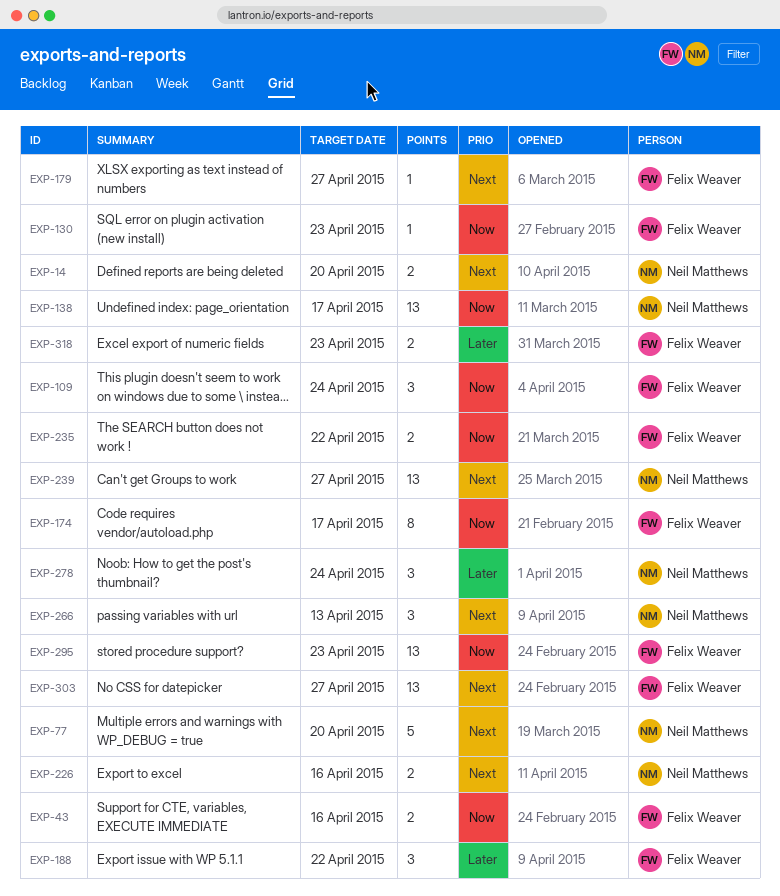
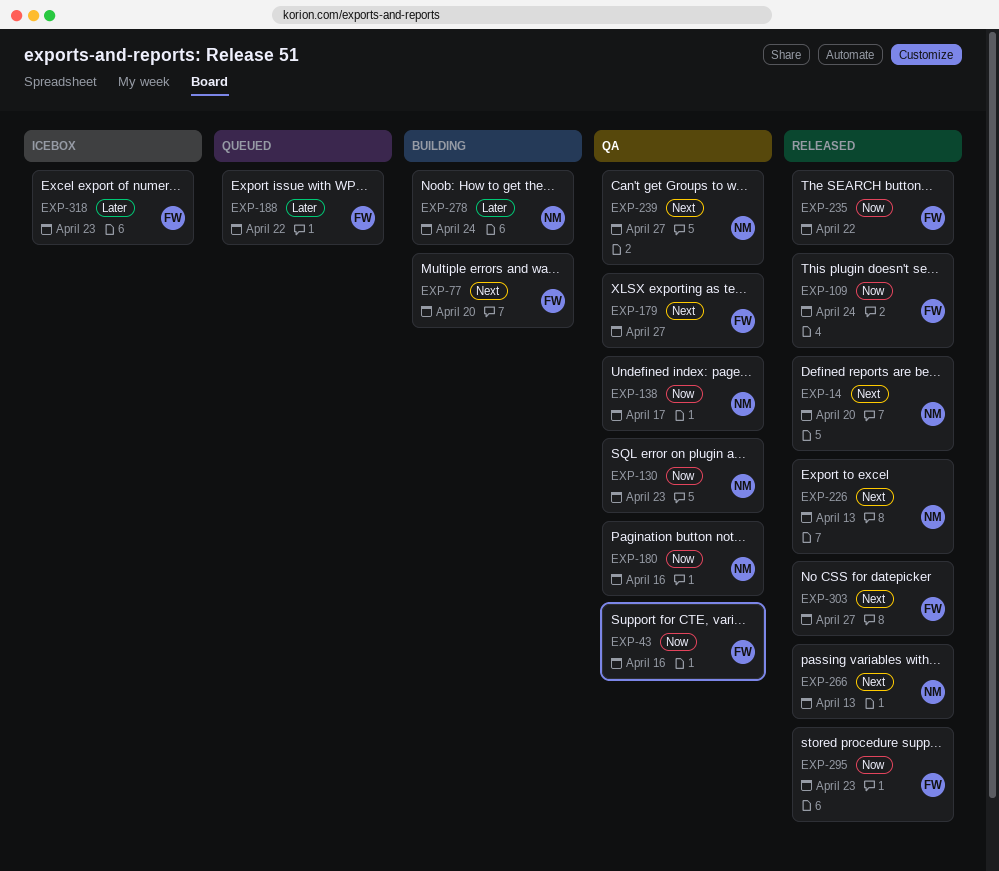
EXP-77, owner: Neil Matthews -> Felix Weaver
EXP-130, owner: Felix Weaver -> Neil Matthews
EXP-174: present -> none
EXP-180: none -> present
EXP-226, due: Apr 16 -> Apr 13

